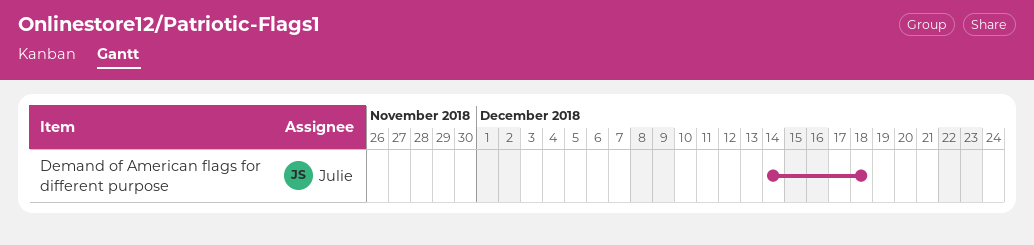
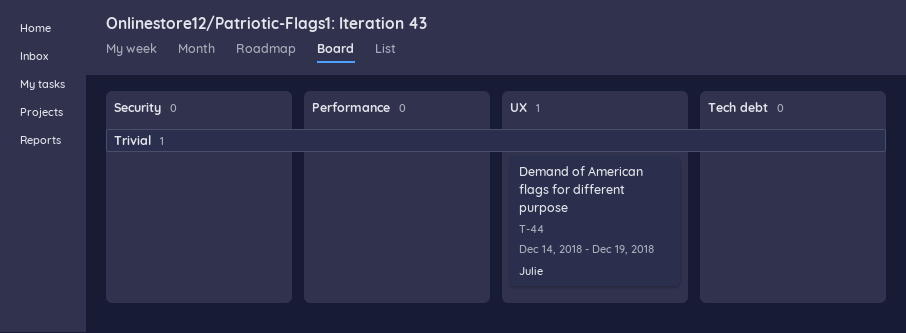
Demand of American flags for different purpose, due: Dec 18 -> Dec 19

